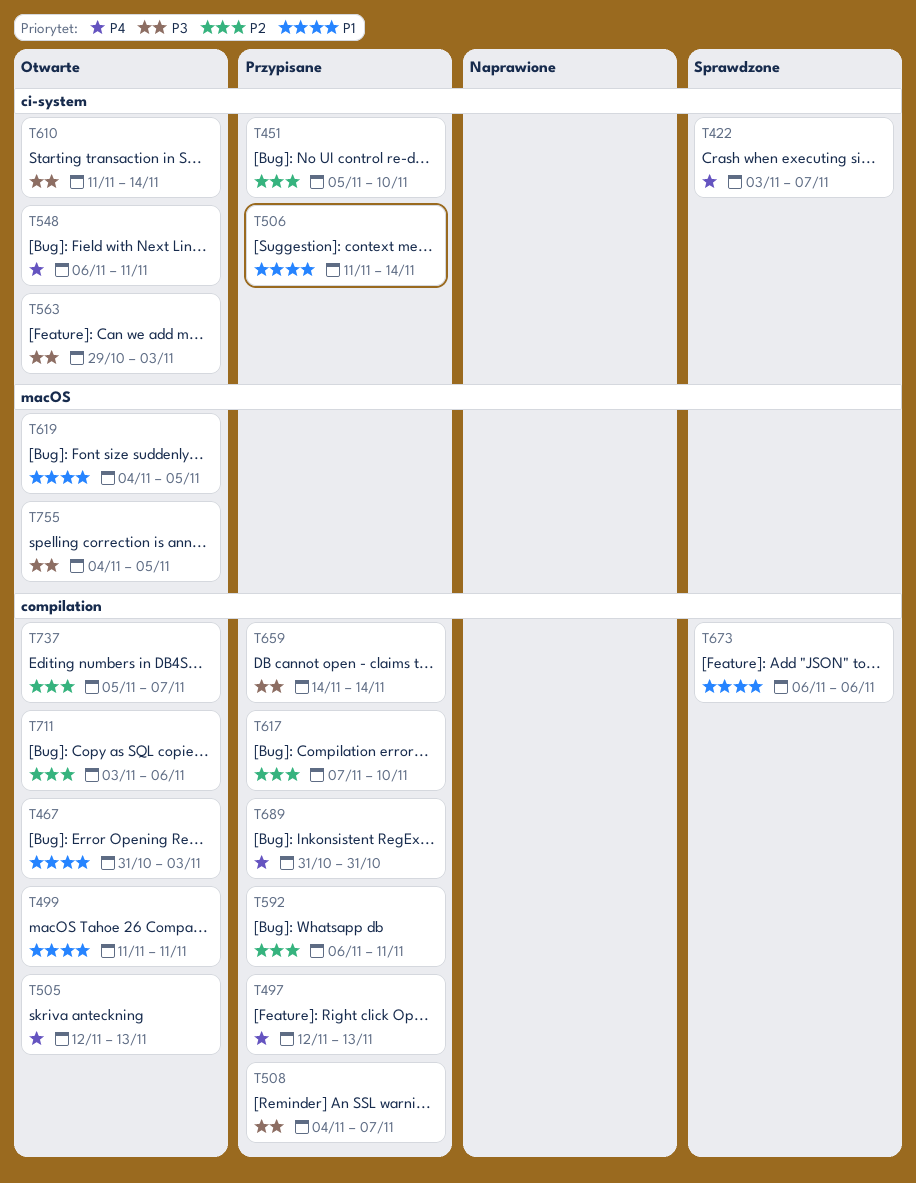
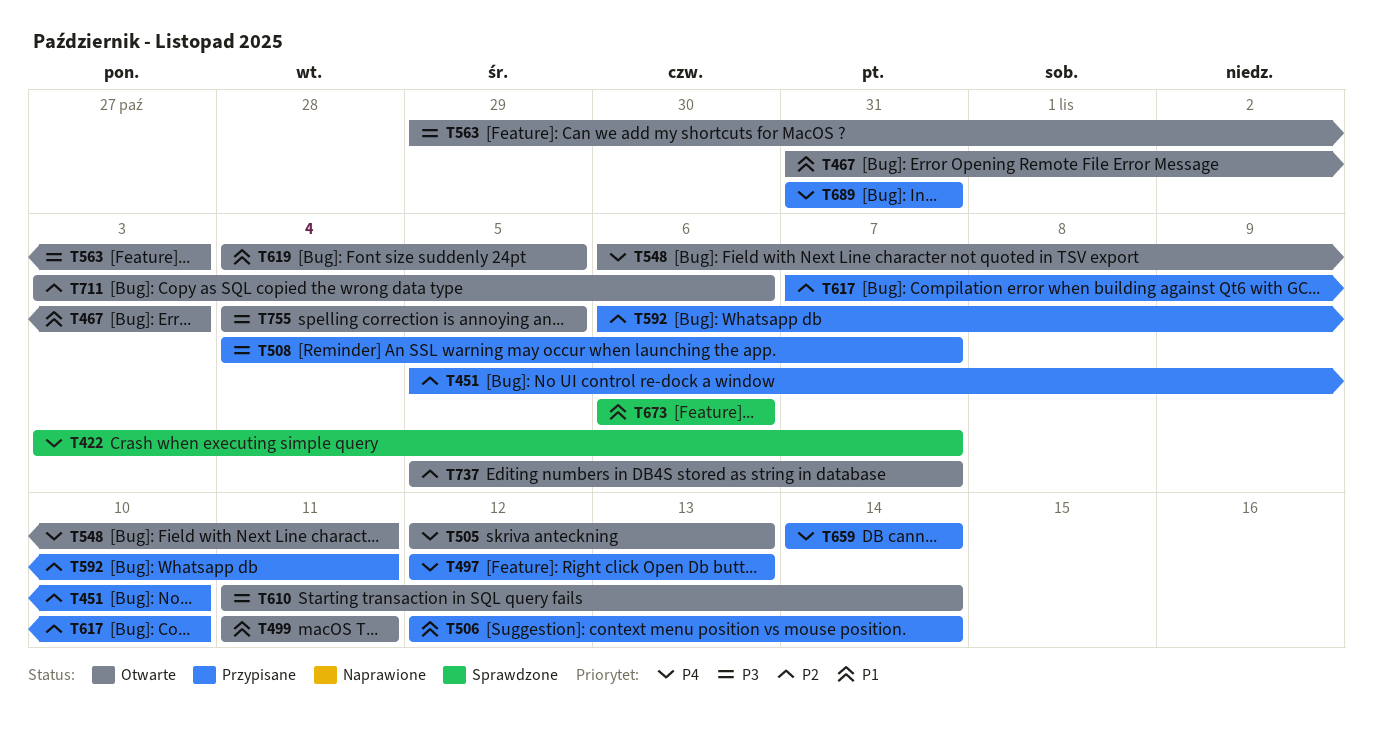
T506, start: Nov 11 -> Nov 12
T659, priority: P3 -> P4

